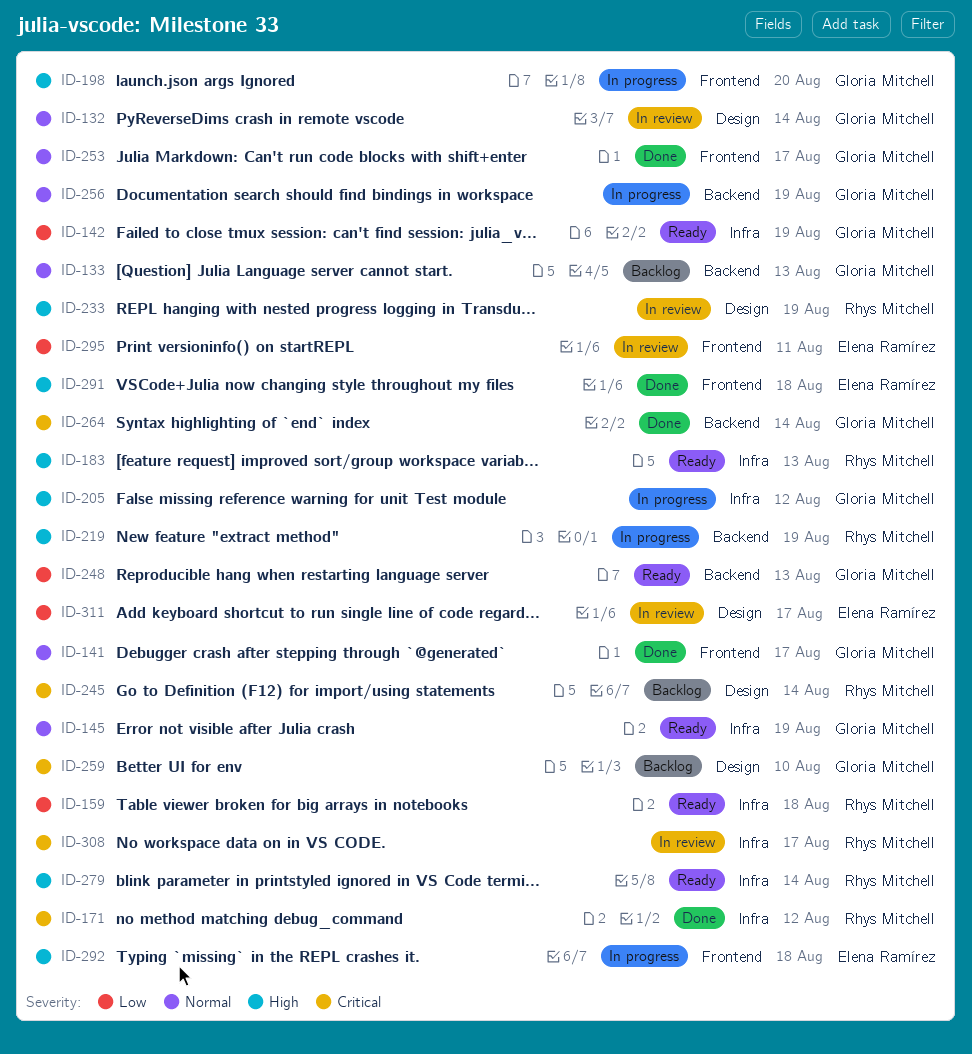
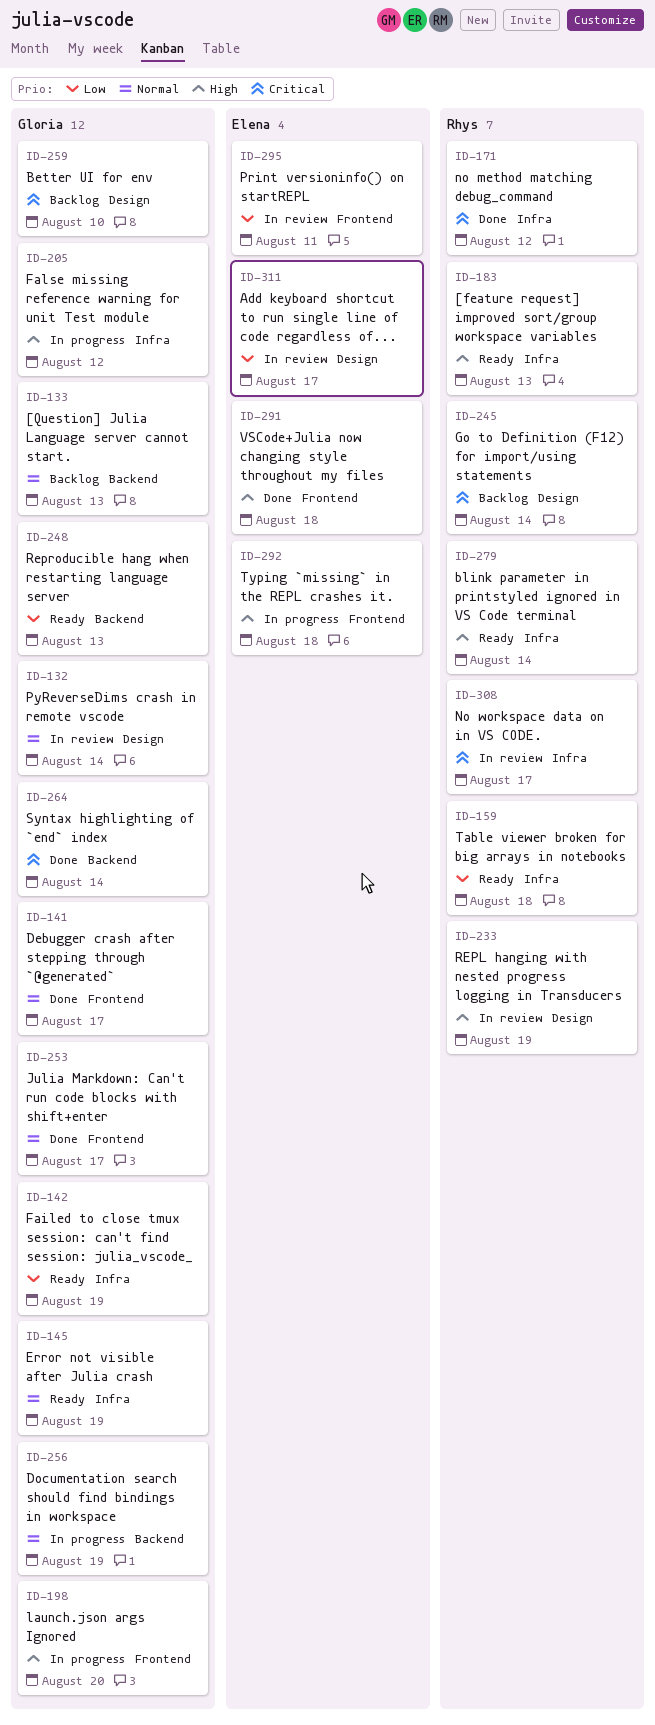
ID-219: present -> none

